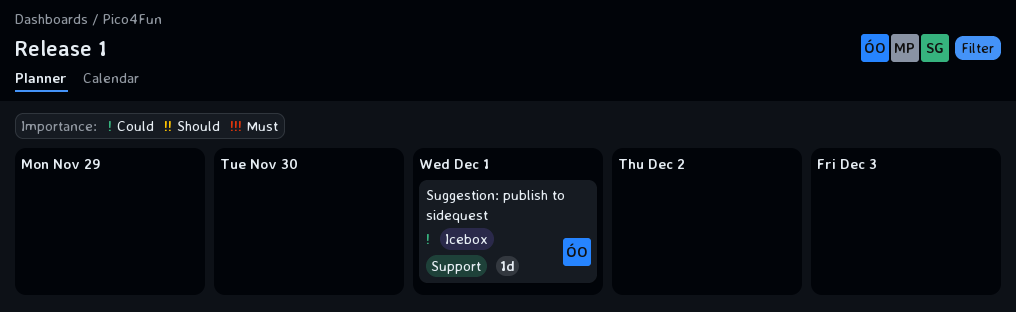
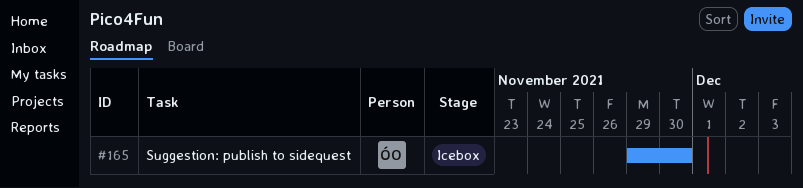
Suggestion: publish to sidequest, due: Dec 1 -> Nov 30

